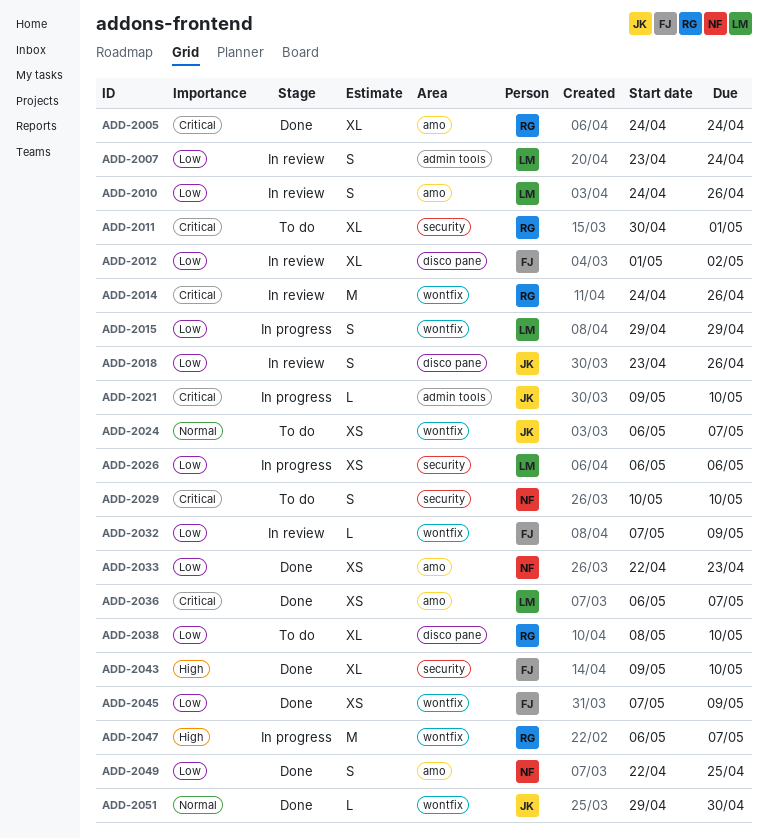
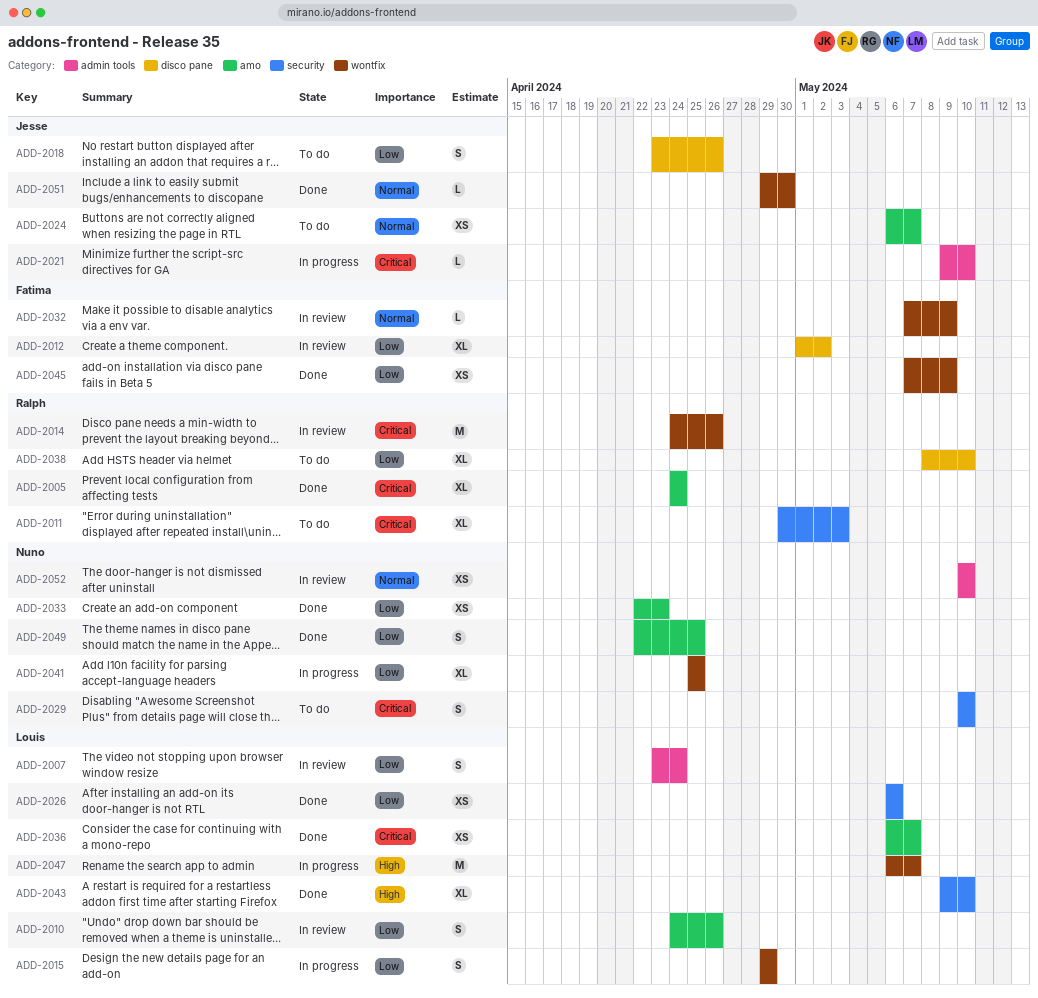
ADD-2011, due: May 1 -> May 3
ADD-2018, status: In review -> To do
ADD-2024, label: wontfix -> amo
ADD-2026, status: In progress -> Done
ADD-2032, priority: Low -> Normal
ADD-2041: none -> present
ADD-2043, owner: Fatima -> Louis
ADD-2047, owner: Ralph -> Louis
ADD-2052: none -> present

